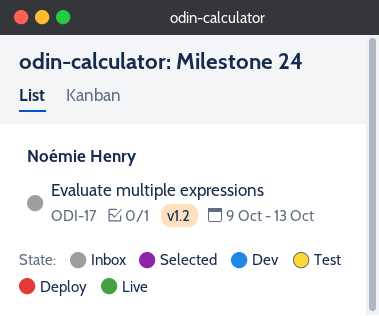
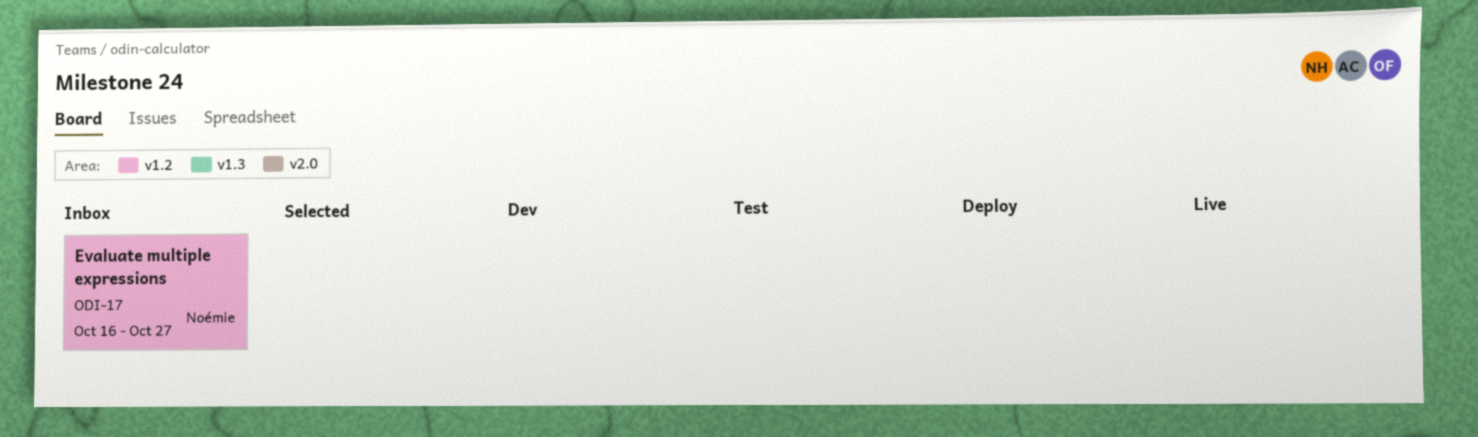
ODI-17, start: Oct 9 -> Oct 16
ODI-17, due: Oct 13 -> Oct 27

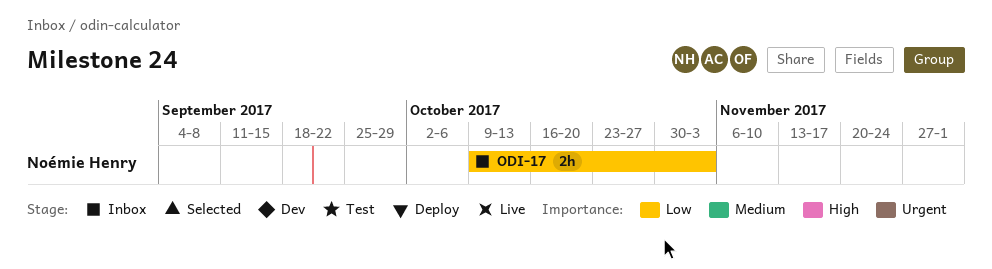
ODI-17, start: Oct 16 -> Oct 9
ODI-17, due: Oct 27 -> Nov 3

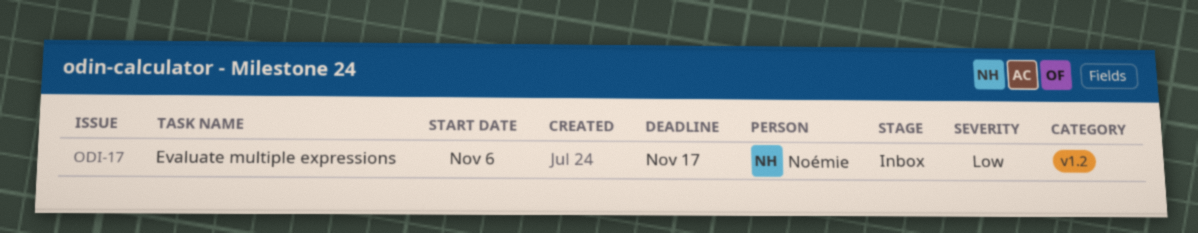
ODI-17, start: Oct 9 -> Nov 6
ODI-17, due: Nov 3 -> Nov 17

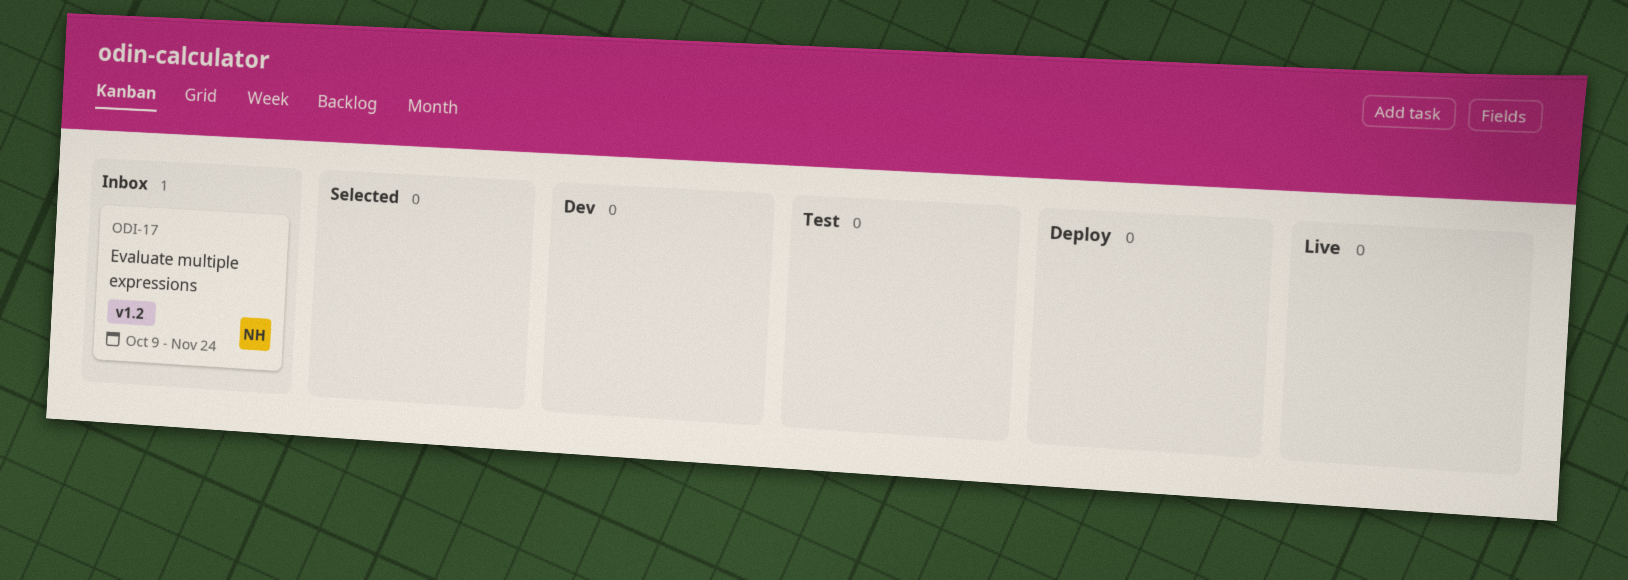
ODI-17, start: Nov 6 -> Oct 9
ODI-17, due: Nov 17 -> Nov 24

